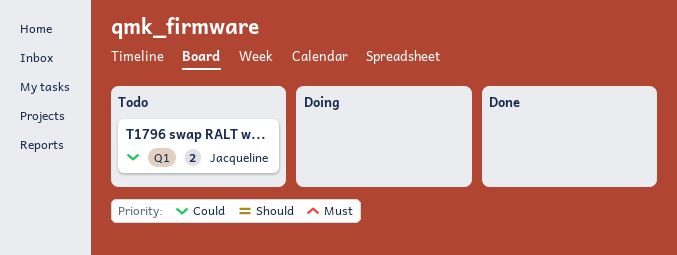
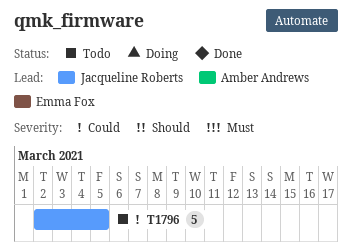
T1796, estimate: 2 -> 5

